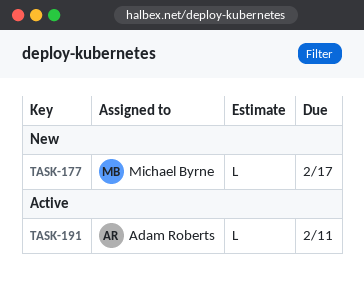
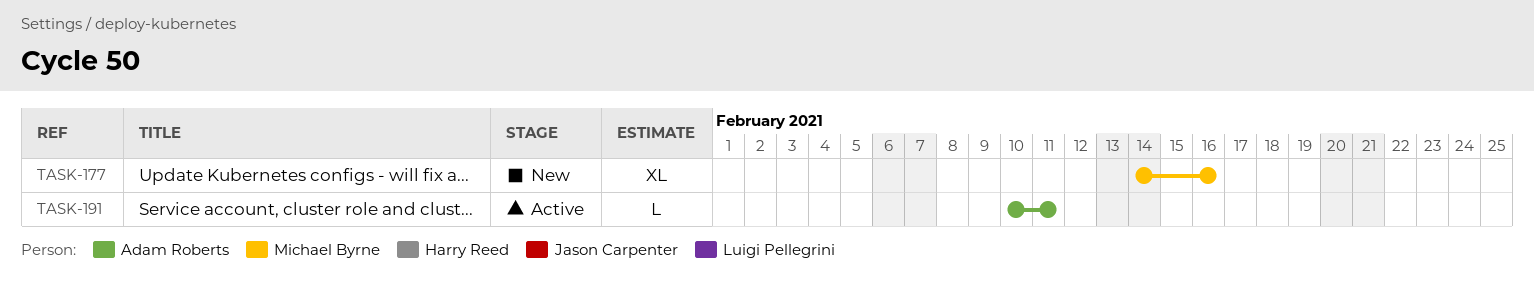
TASK-177, estimate: L -> XL
TASK-177, due: Feb 17 -> Feb 16

